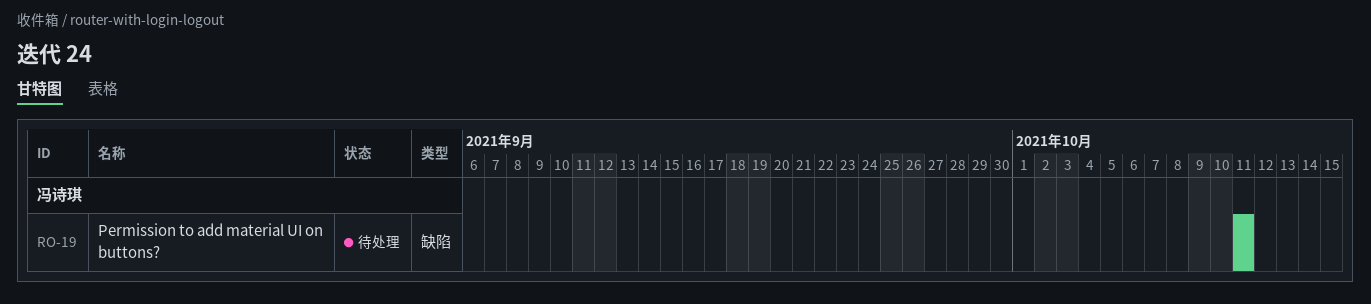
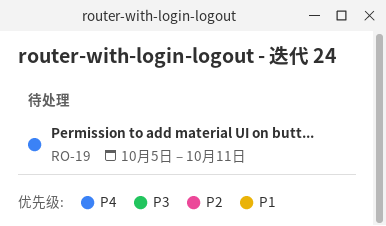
RO-19, start: Oct 11 -> Oct 5

